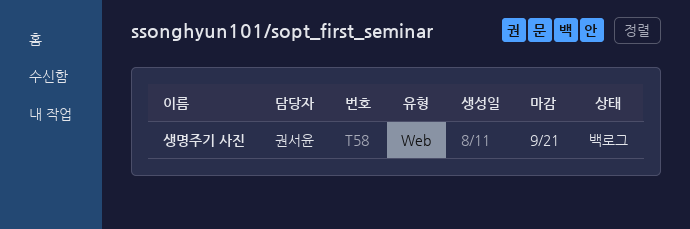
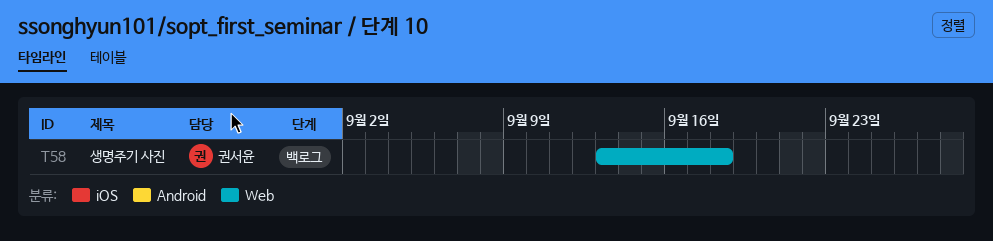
T58, due: Sep 21 -> Sep 18

